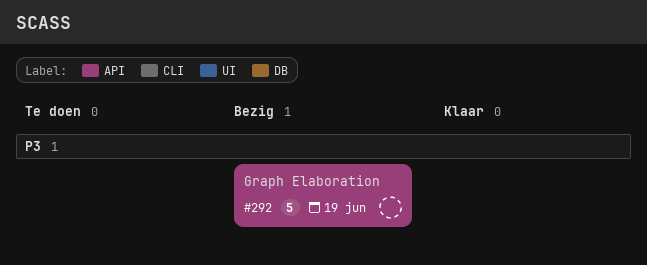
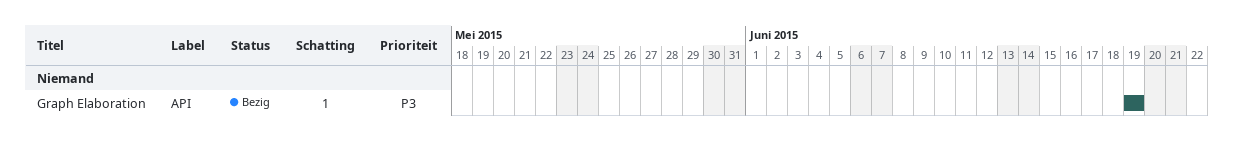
Graph Elaboration, estimate: 5 -> 1

